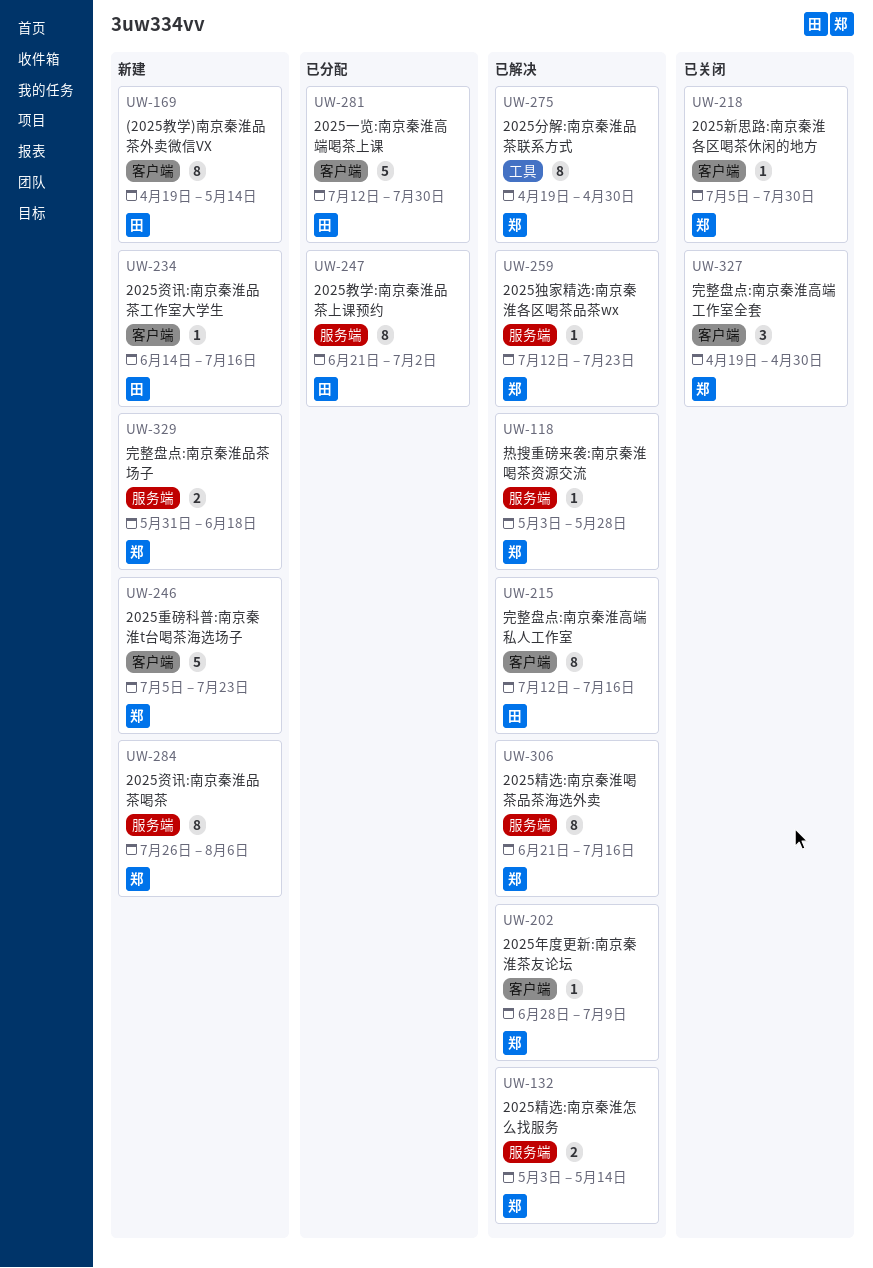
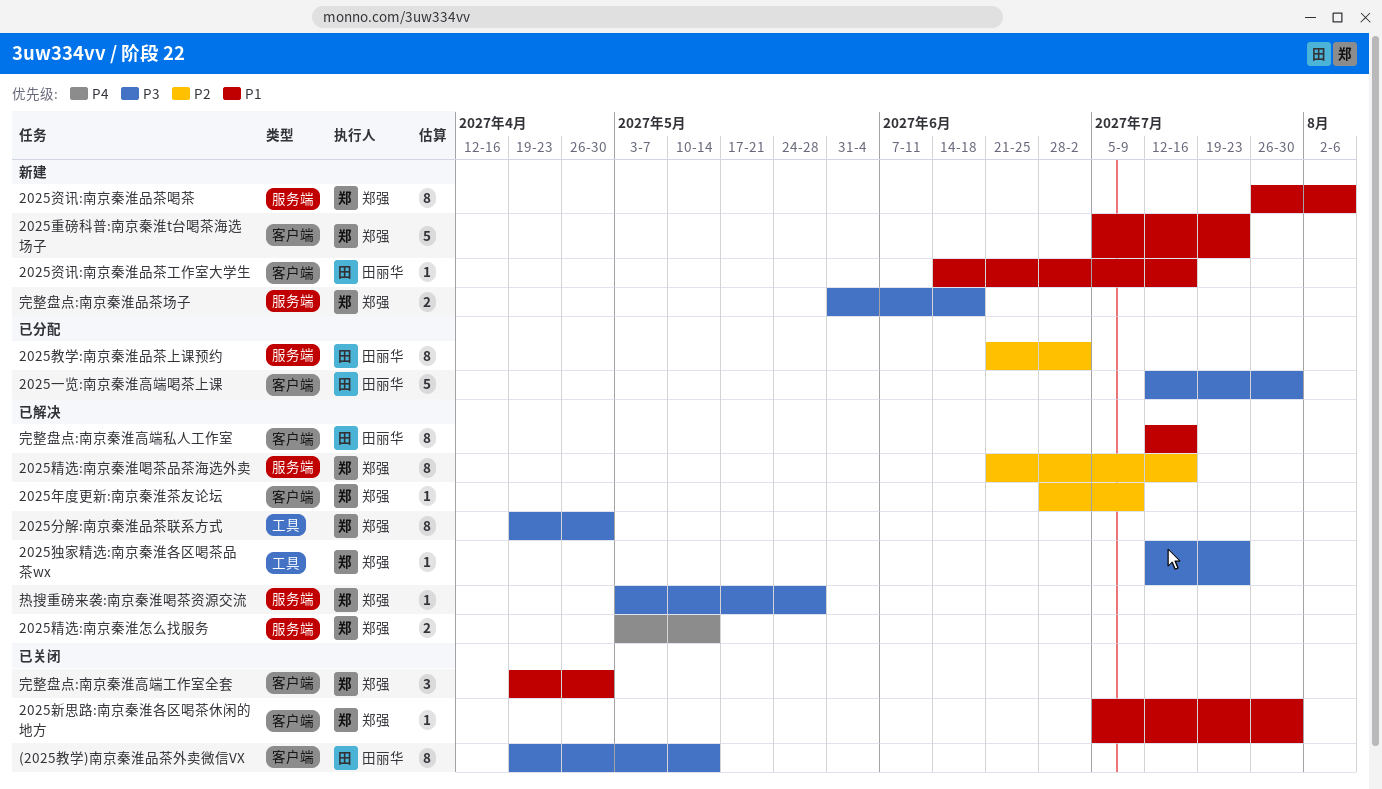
(2025教学)南京秦淮品茶外卖微信VX, status: 新建 -> 已关闭
2025独家精选:南京秦淮各区喝茶品茶wx, label: 服务端 -> 工具

